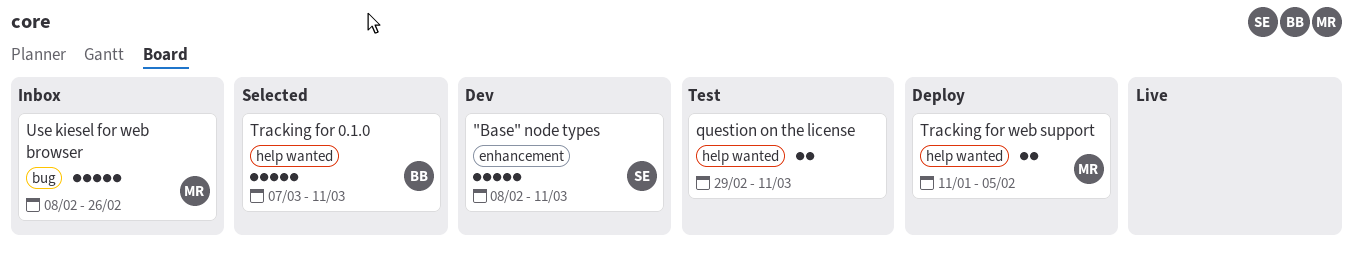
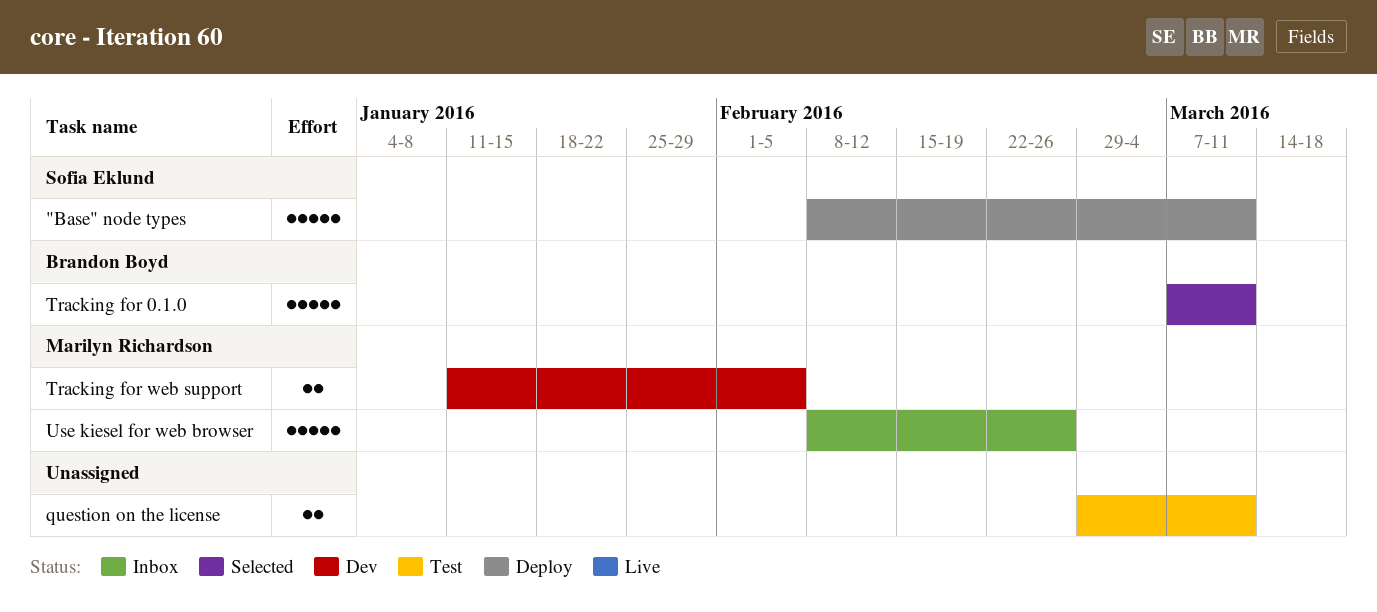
"Base" node types, status: Dev -> Deploy
Tracking for web support, status: Deploy -> Dev

